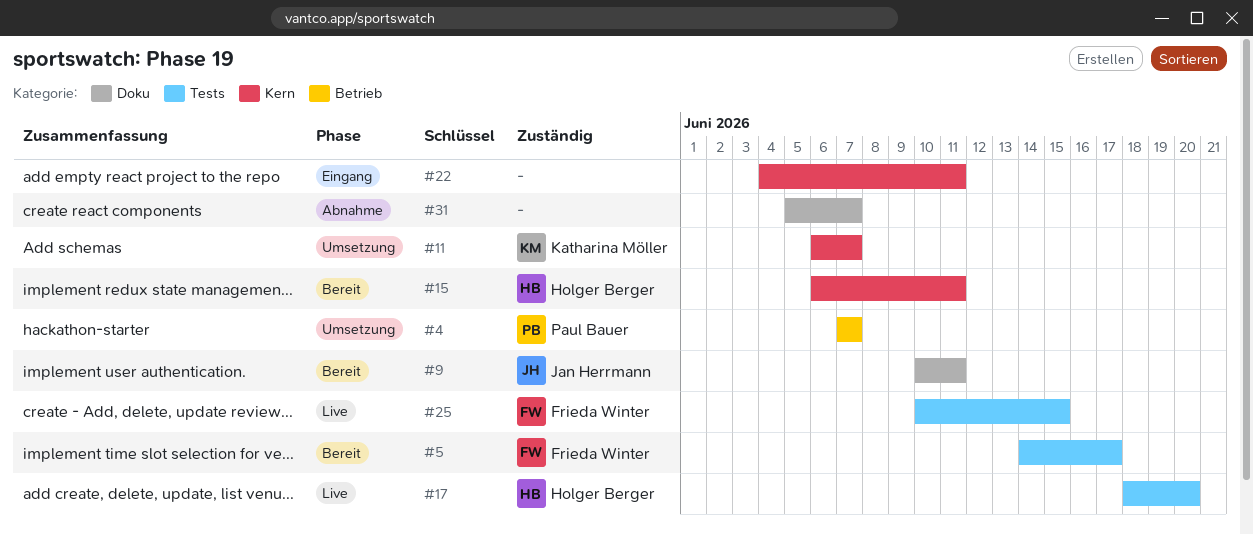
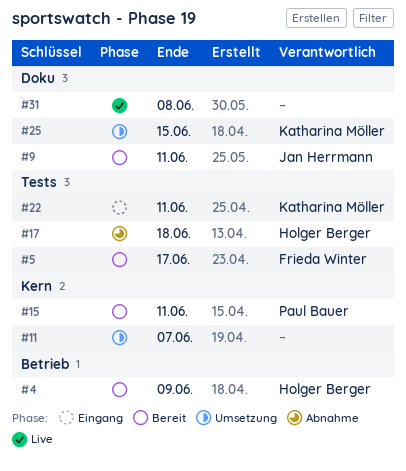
#4, status: Umsetzung -> Bereit
#4, owner: Paul Bauer -> Holger Berger
#4, due: Jun 7 -> Jun 9
#11, owner: Katharina Möller -> none
#15, owner: Holger Berger -> Paul Bauer
#17, status: Live -> Abnahme
#17, due: Jun 20 -> Jun 18
#22, owner: none -> Katharina Möller
#22, label: Kern -> Tests
#25, status: Live -> Umsetzung
#25, owner: Frieda Winter -> Katharina Möller
#25, label: Tests -> Doku
#31, status: Abnahme -> Live
#31, due: Jun 7 -> Jun 8

